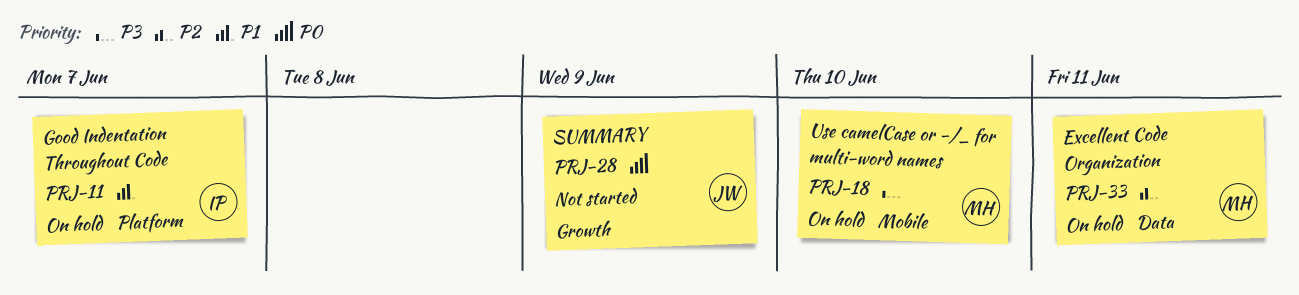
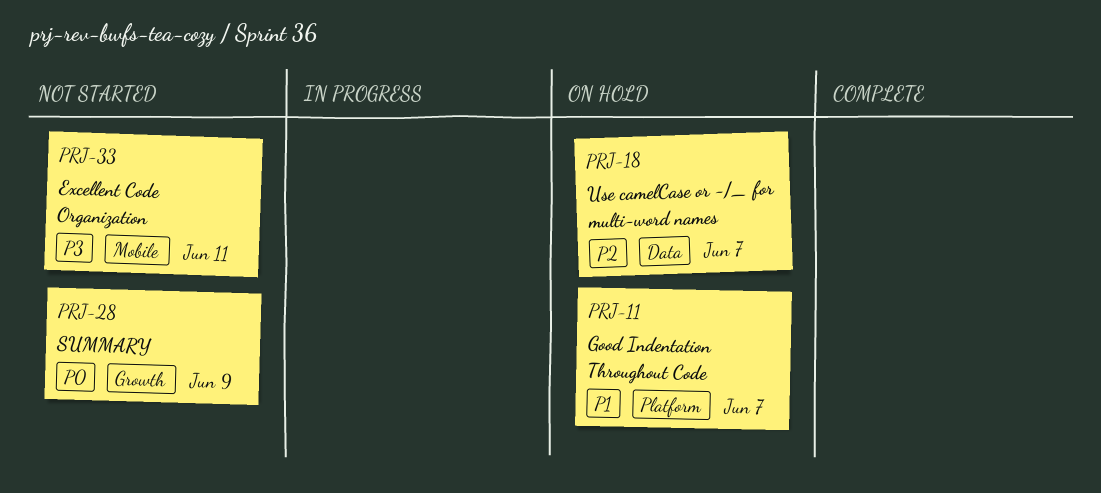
PRJ-18, priority: P3 -> P2
PRJ-18, label: Mobile -> Data
PRJ-18, due: Jun 10 -> Jun 7
PRJ-33, status: On hold -> Not started
PRJ-33, priority: P2 -> P3
PRJ-33, label: Data -> Mobile

